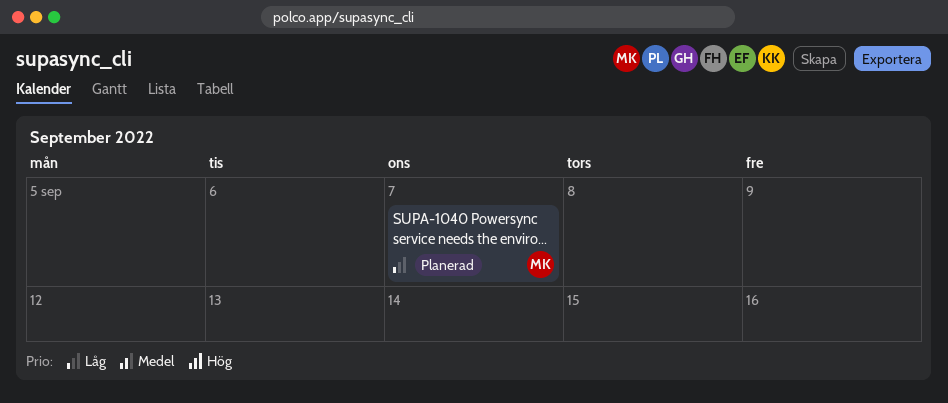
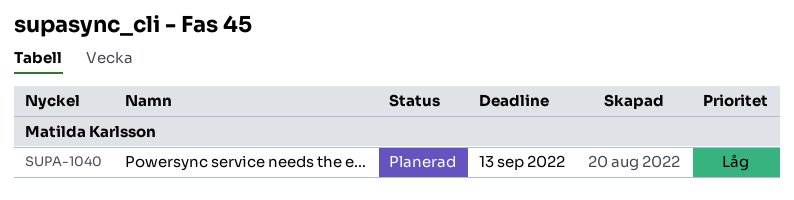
SUPA-1040, due: Sep 7 -> Sep 13

